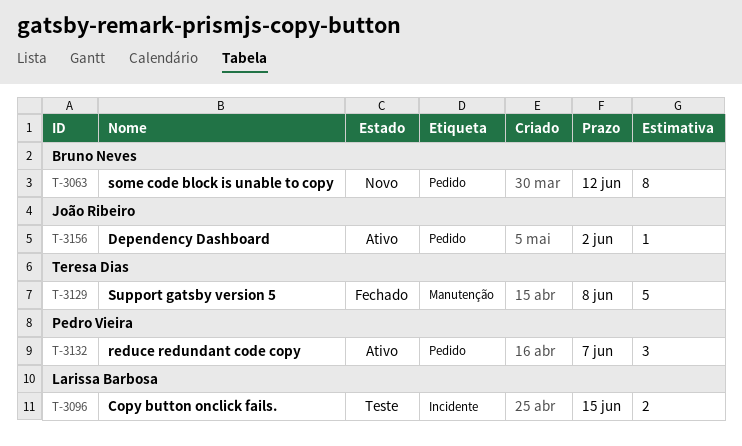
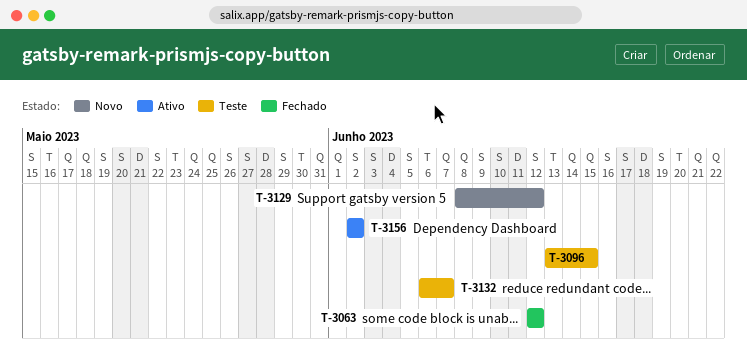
T-3063, status: Novo -> Fechado
T-3129, status: Fechado -> Novo
T-3129, due: Jun 8 -> Jun 12
T-3132, status: Ativo -> Teste

